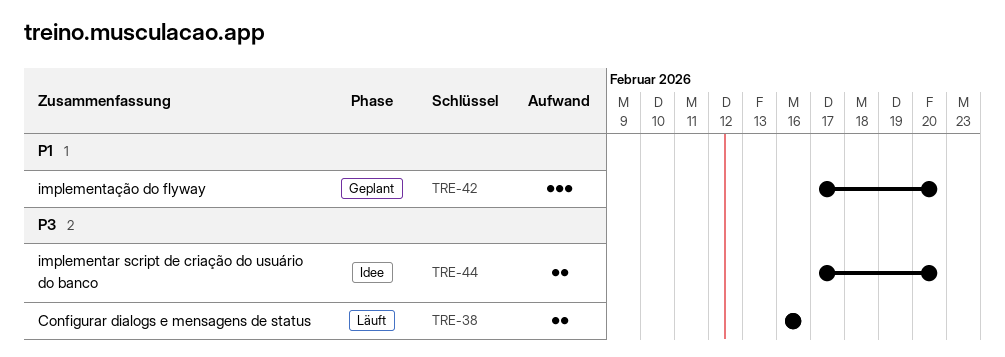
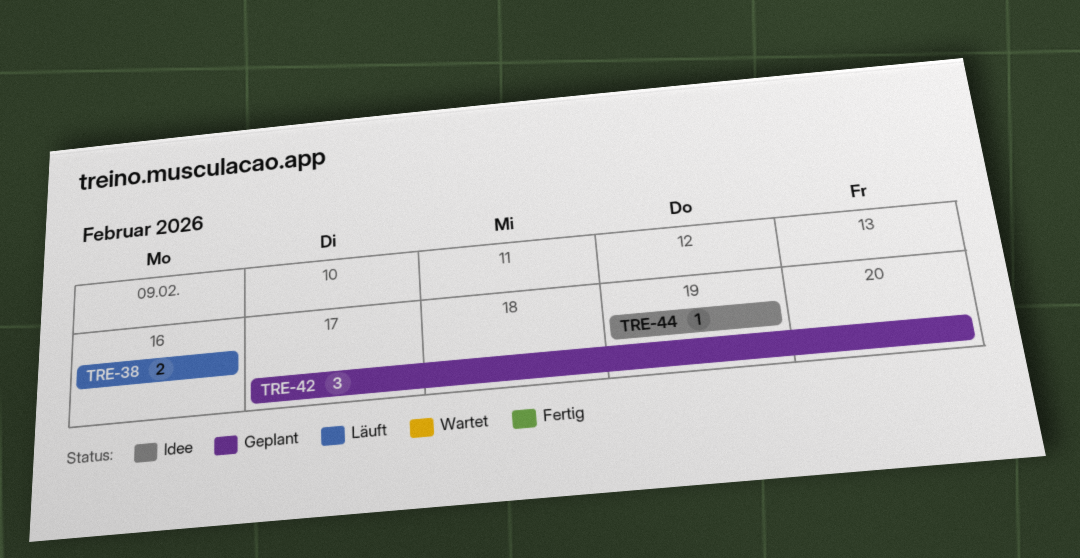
TRE-44, estimate: 2 -> 1
TRE-44, start: Feb 17 -> Feb 19
TRE-44, due: Feb 20 -> Feb 19

